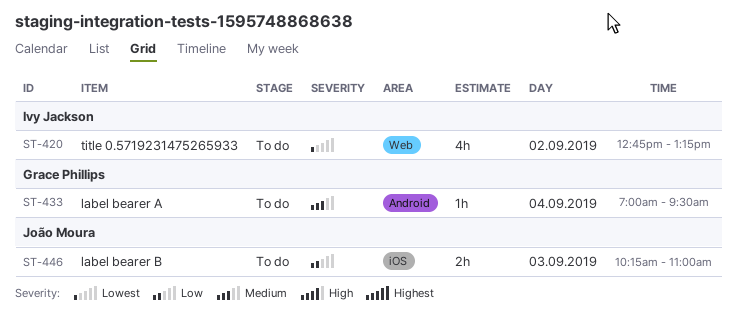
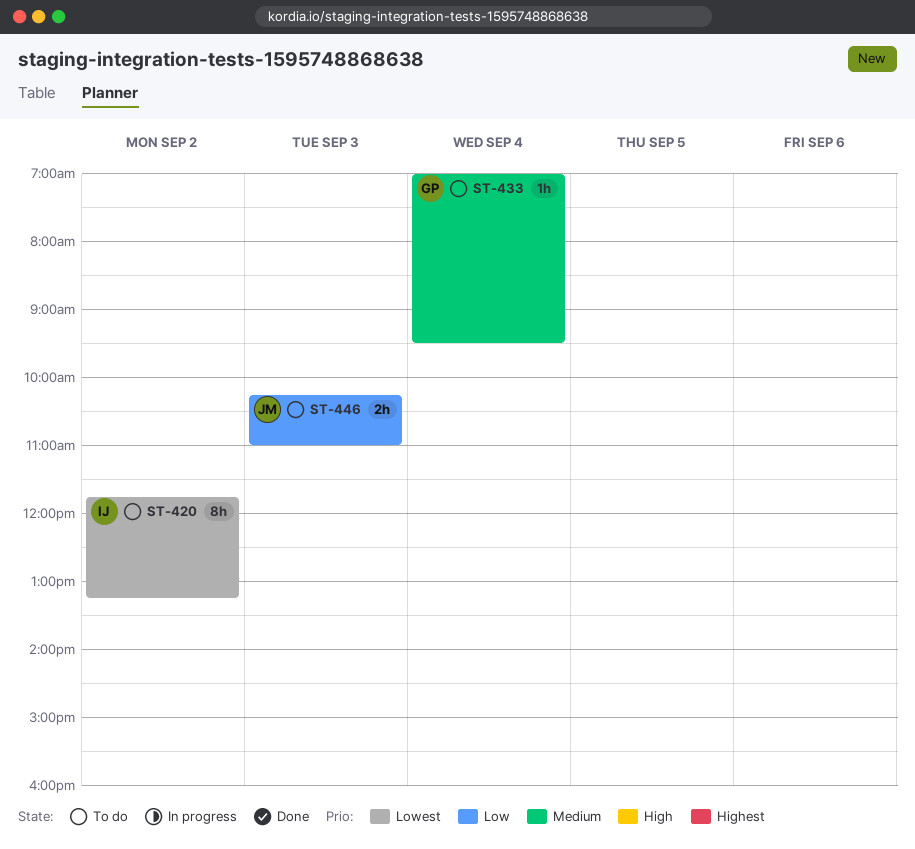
ST-420, estimate: 4h -> 8h
ST-420, begins: 12:45 -> 11:45

